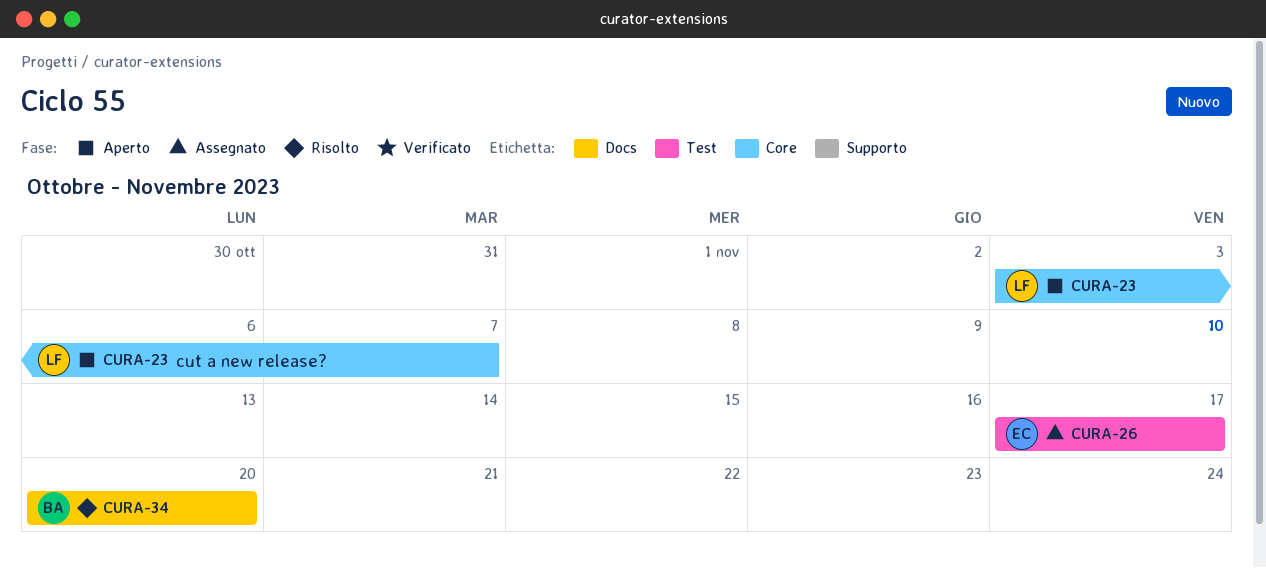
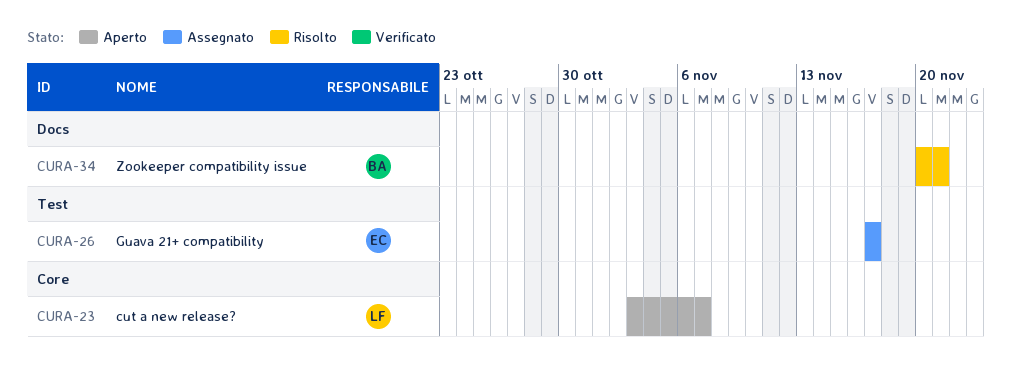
CURA-34, due: Nov 20 -> Nov 21

